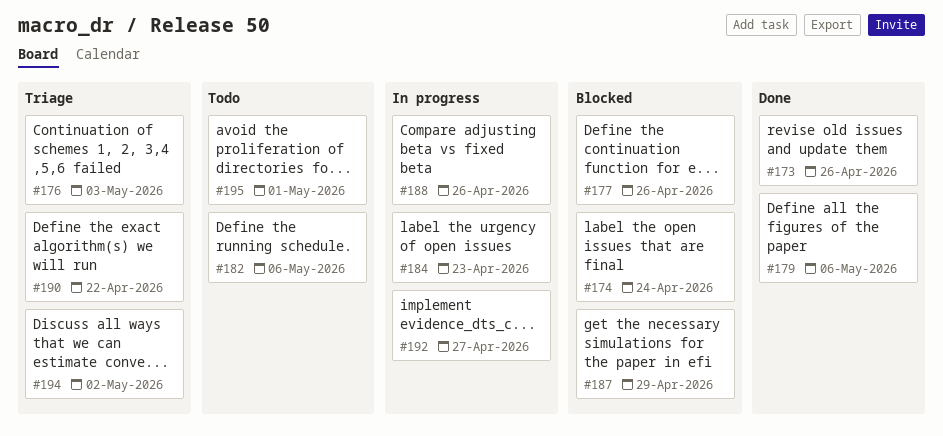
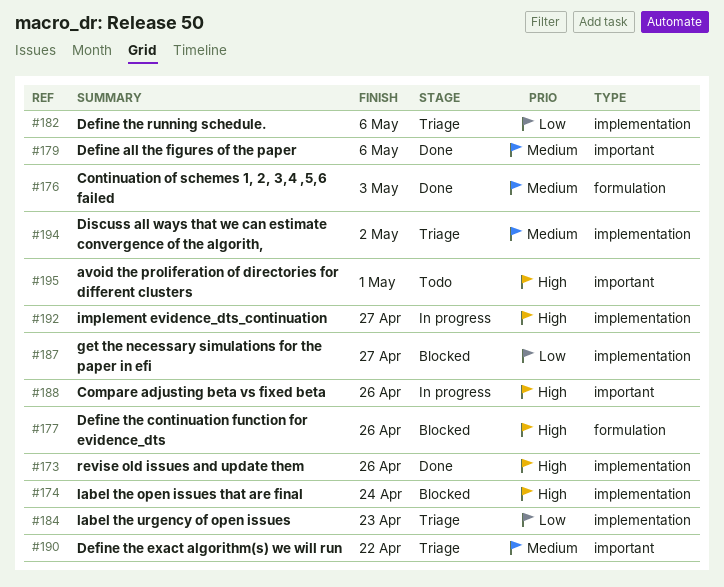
#176, status: Triage -> Done
#182, status: Todo -> Triage
#184, status: In progress -> Triage
#187, due: Apr 29 -> Apr 27

